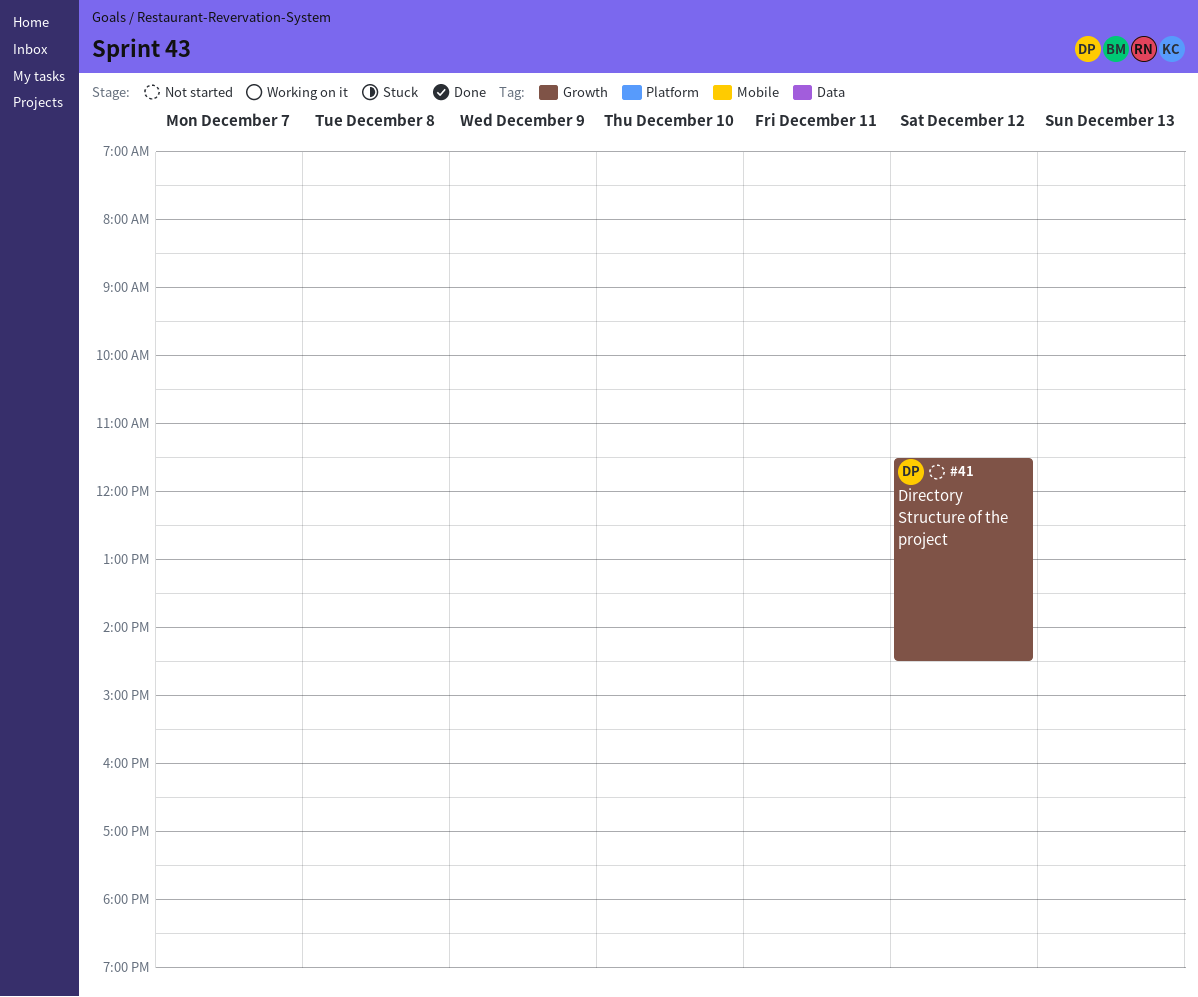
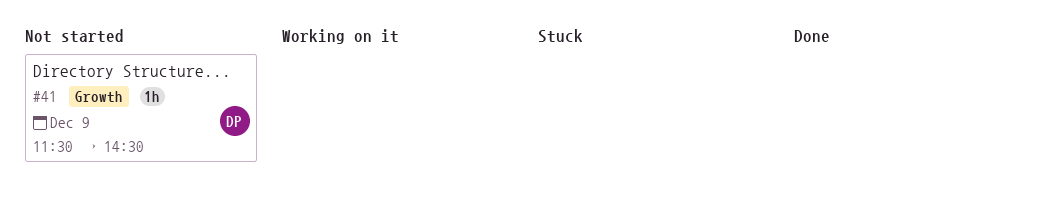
#41, day: Dec 12 -> Dec 9

